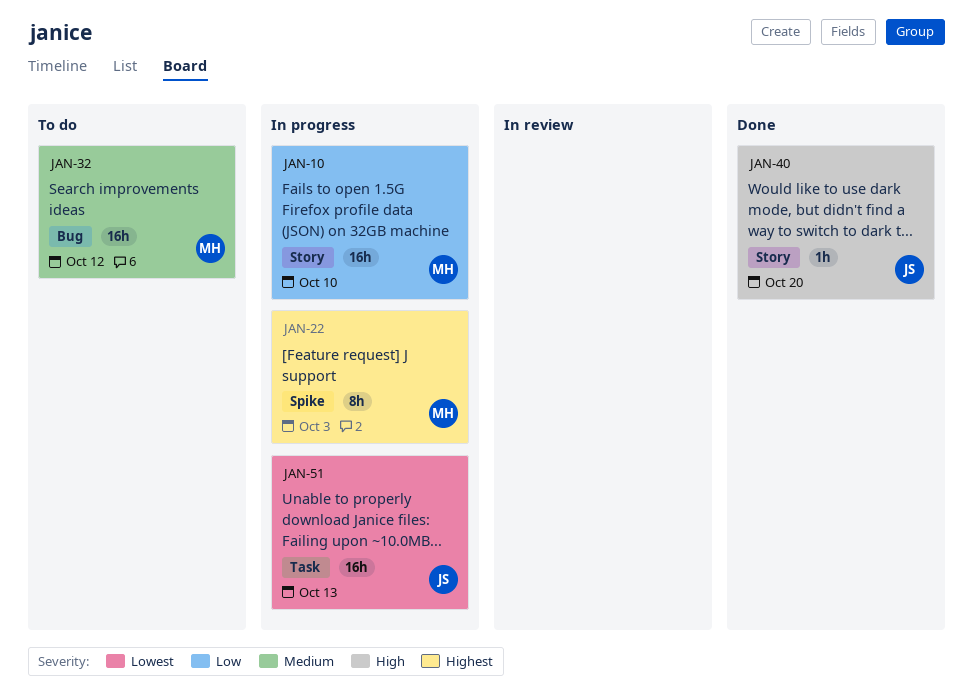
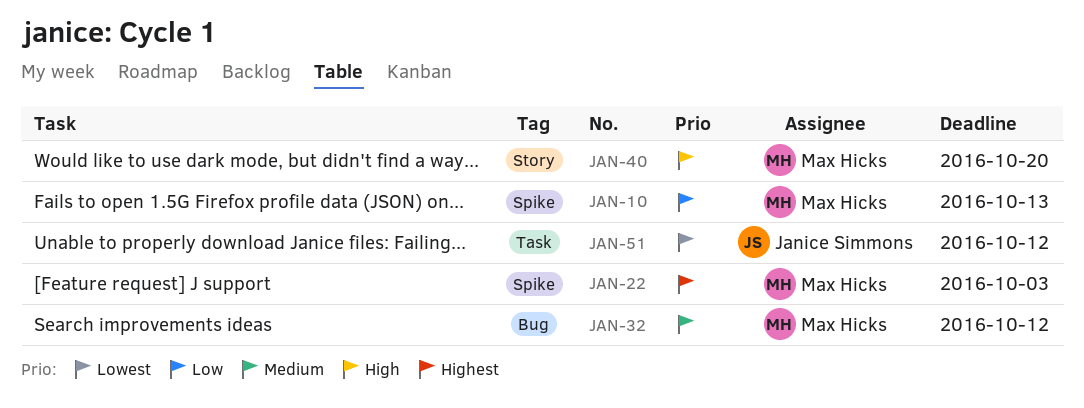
JAN-10, label: Story -> Spike
JAN-10, due: Oct 10 -> Oct 13
JAN-40, owner: Janice Simmons -> Max Hicks
JAN-51, due: Oct 13 -> Oct 12

